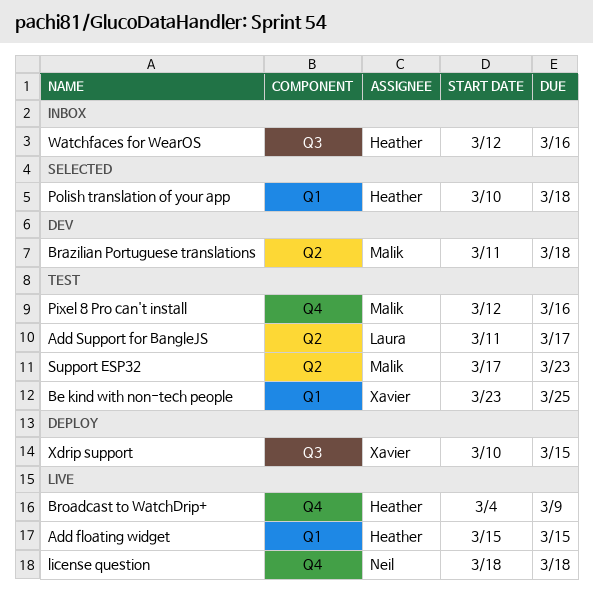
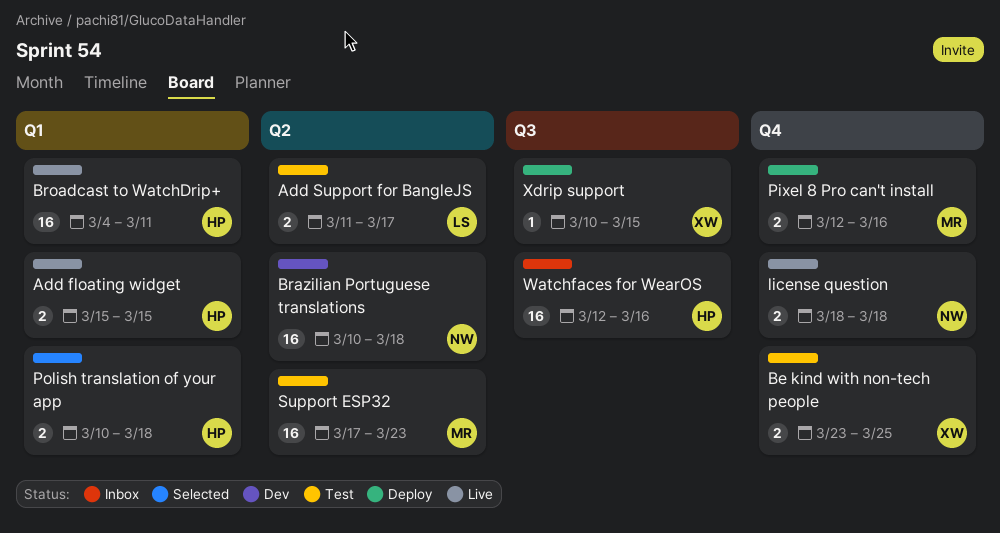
Be kind with non-tech people, label: Q1 -> Q4
Brazilian Portuguese translations, owner: Malik -> Neil
Brazilian Portuguese translations, start: Mar 11 -> Mar 10
Broadcast to WatchDrip+, label: Q4 -> Q1
Broadcast to WatchDrip+, due: Mar 9 -> Mar 11
Pixel 8 Pro can't install, status: Test -> Deploy

